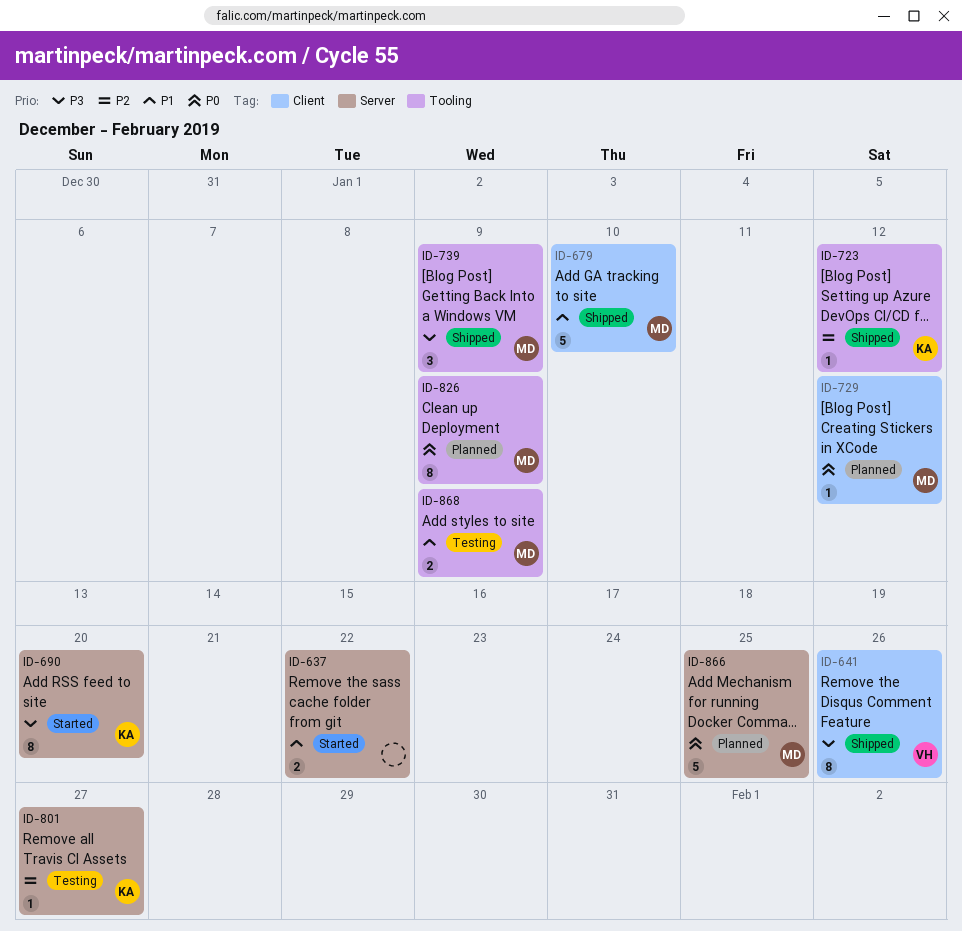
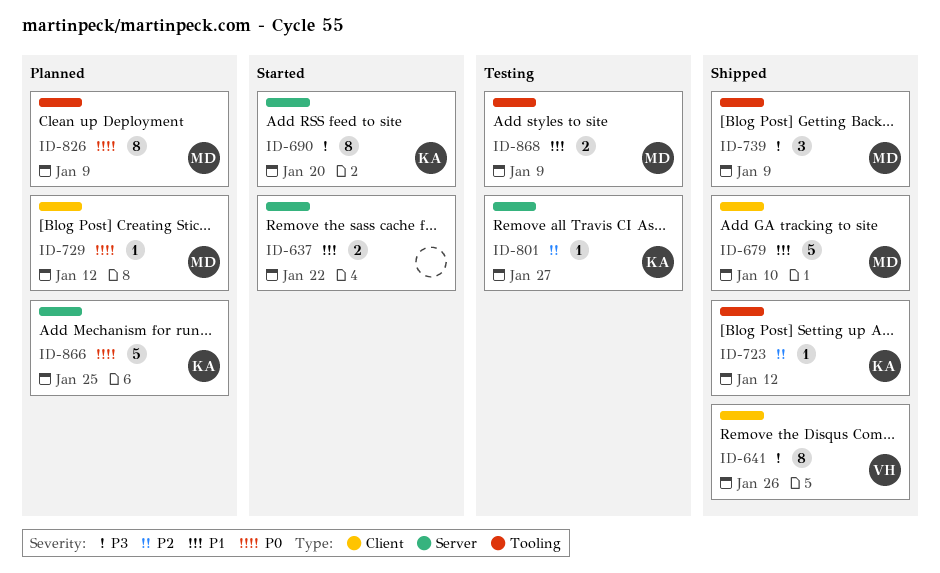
ID-866, owner: MD -> KA

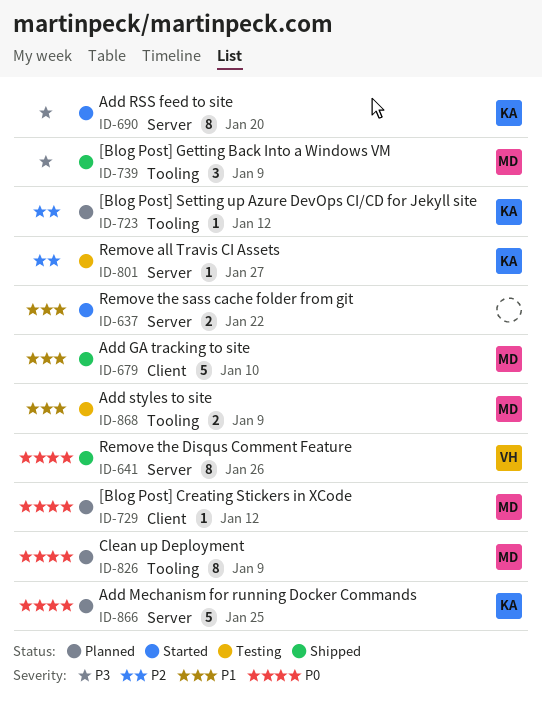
ID-641, priority: P3 -> P0
ID-641, label: Client -> Server
ID-723, status: Shipped -> Planned

